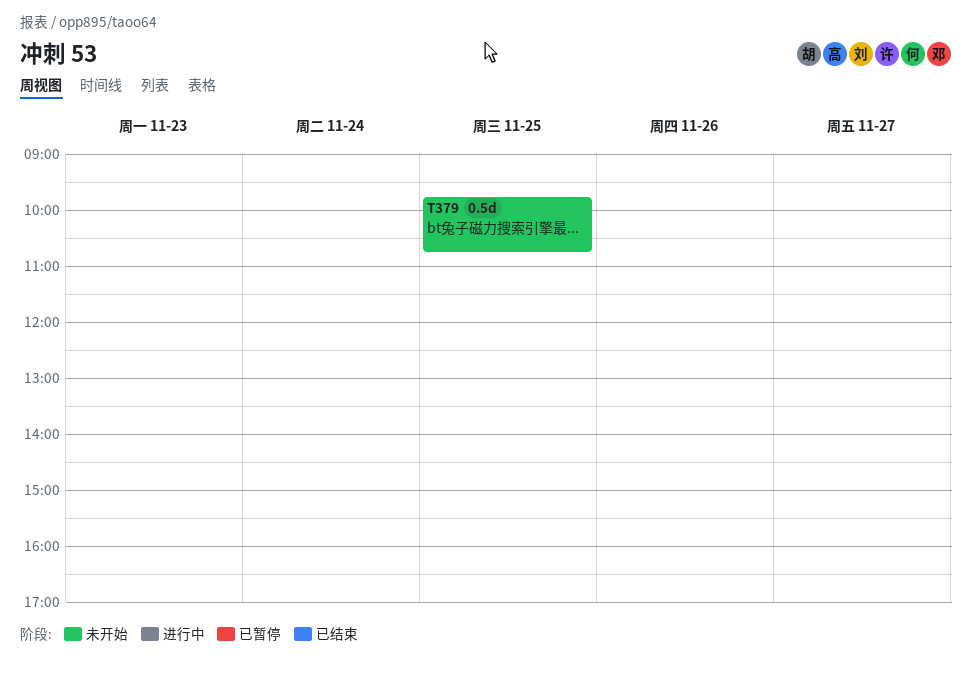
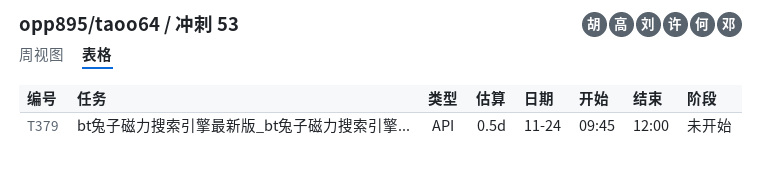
T379, day: Nov 25 -> Nov 24
T379, ends: 10:45 -> 12:00

